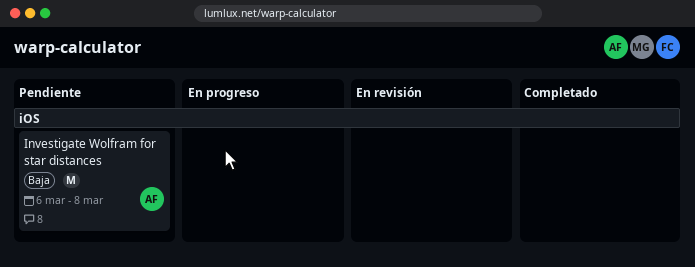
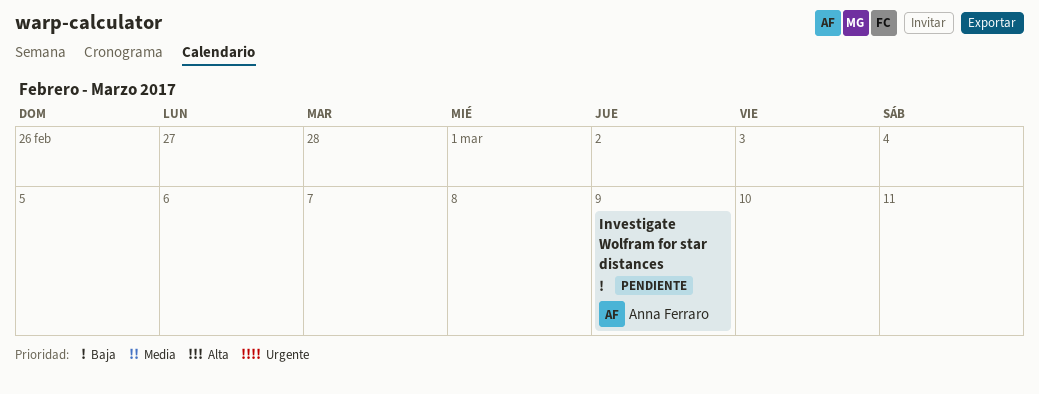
Investigate Wolfram for star distances, due: Mar 8 -> Mar 9

